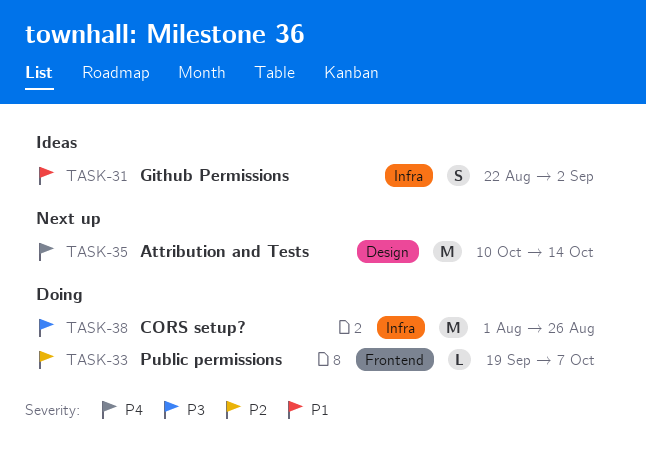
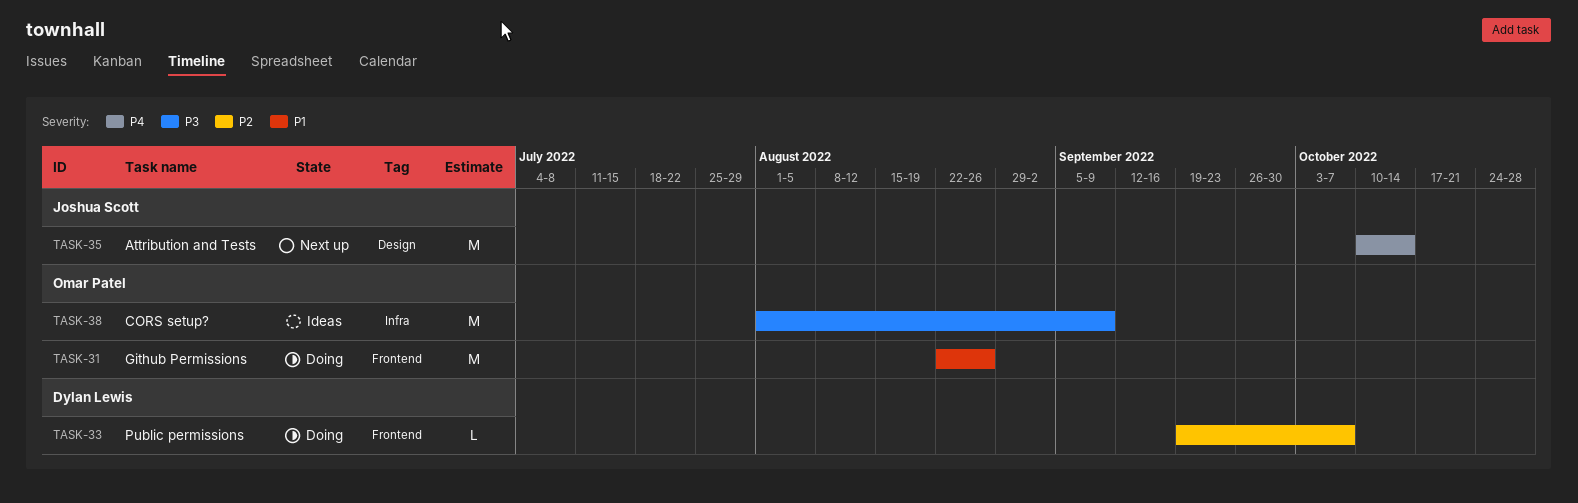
TASK-31, status: Ideas -> Doing
TASK-31, label: Infra -> Frontend
TASK-31, estimate: S -> M
TASK-31, due: Sep 2 -> Aug 26
TASK-38, status: Doing -> Ideas
TASK-38, due: Aug 26 -> Sep 9

